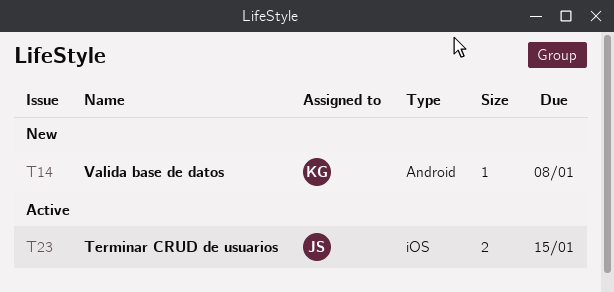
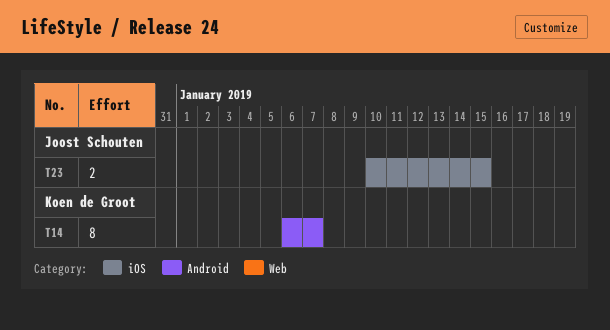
T14, estimate: 1 -> 8
T14, due: Jan 8 -> Jan 7

